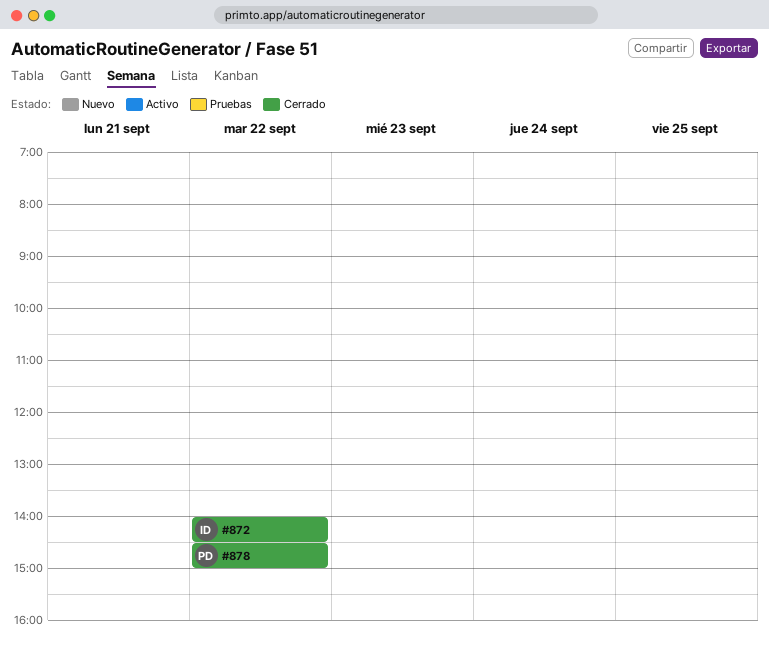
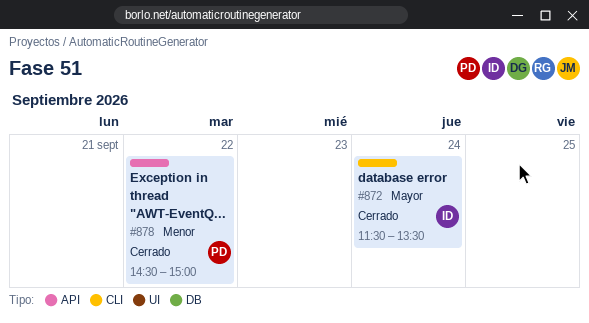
#872, day: Sep 22 -> Sep 24
#872, begins: 14:00 -> 11:30
#872, ends: 14:30 -> 13:30

